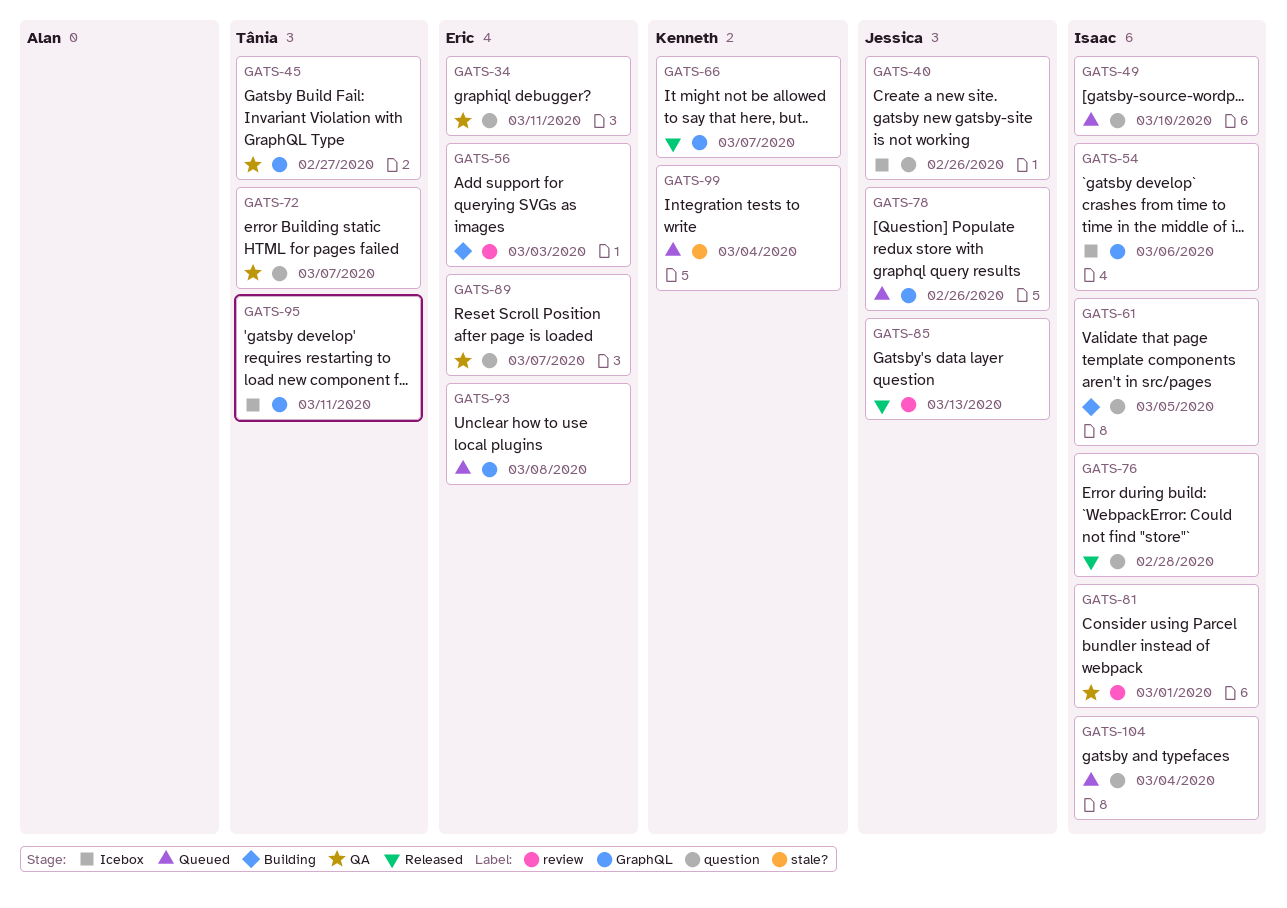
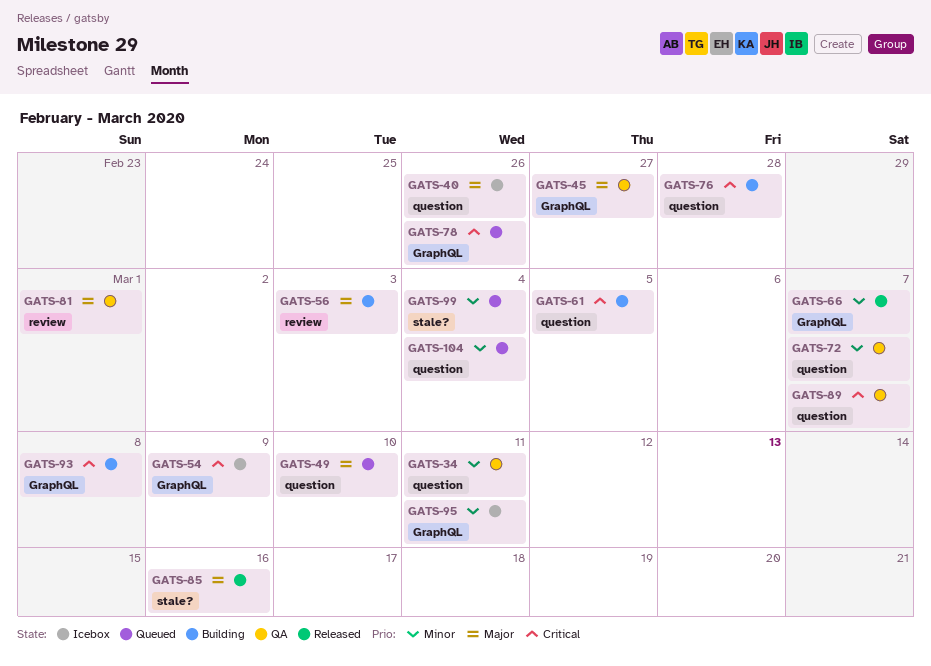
GATS-54, due: Mar 6 -> Mar 9
GATS-76, status: Released -> Building
GATS-85, label: review -> stale?
GATS-85, due: Mar 13 -> Mar 16
GATS-93, status: Queued -> Building

